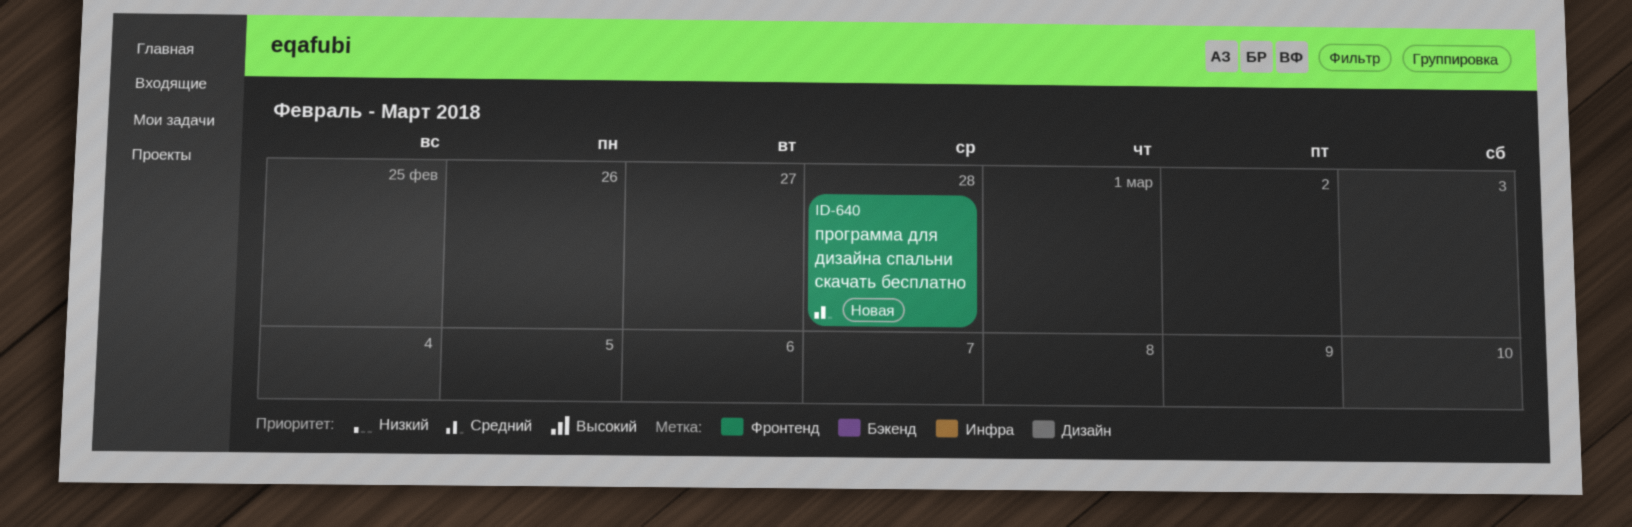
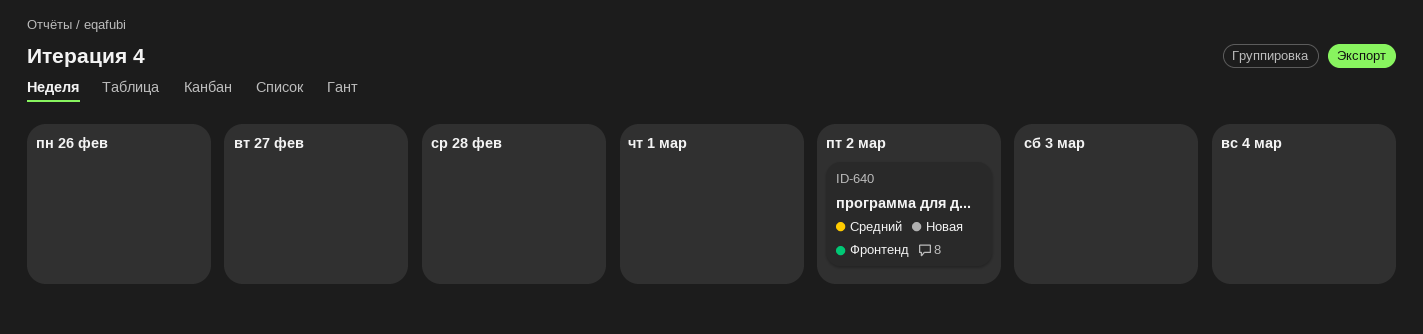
ID-640, due: Feb 28 -> Mar 2

